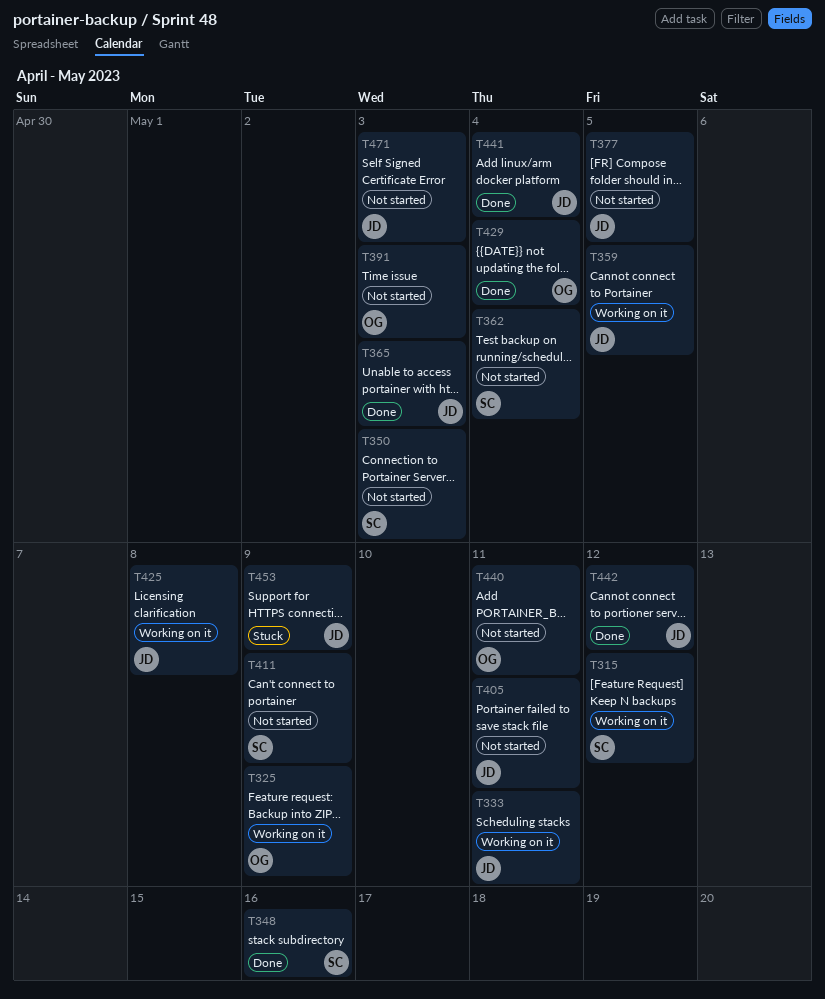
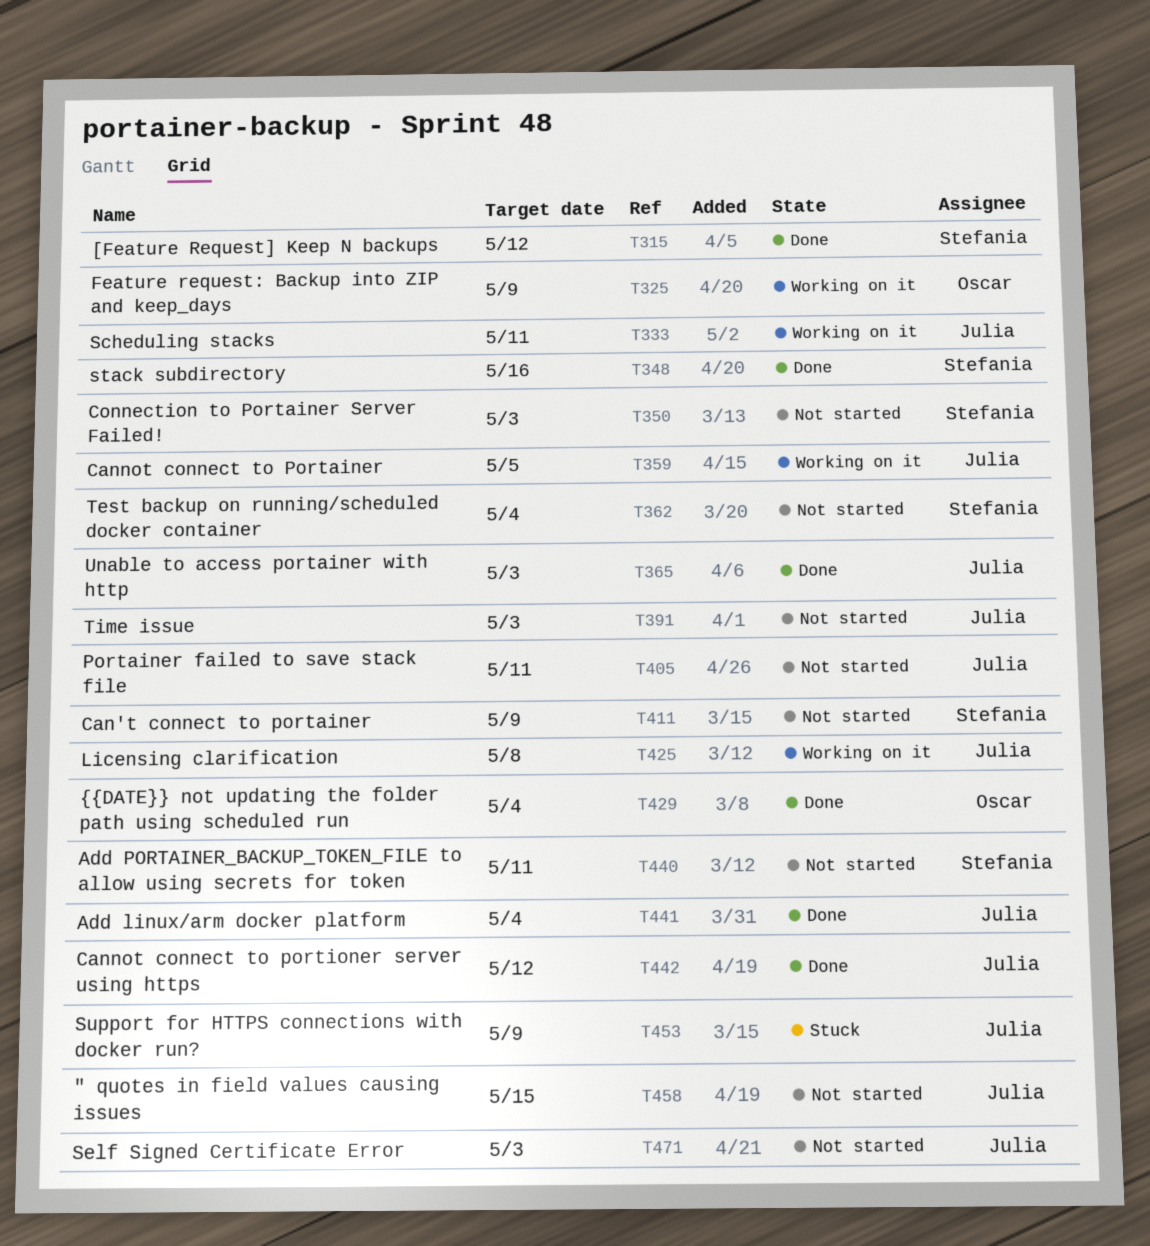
T315, status: Working on it -> Done
T377: present -> none
T391, owner: Oscar -> Julia
T440, owner: Oscar -> Stefania
T458: none -> present

